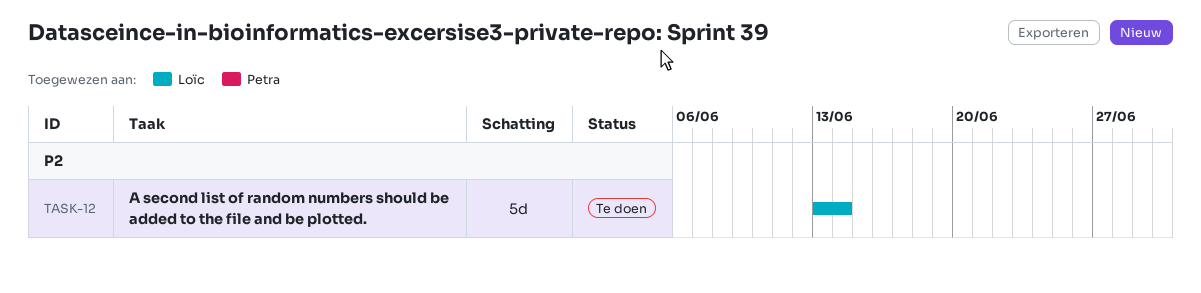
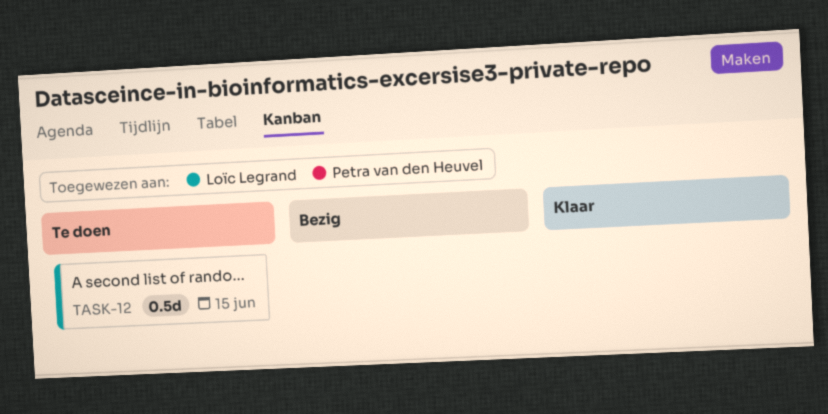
TASK-12, estimate: 5d -> 0.5d
TASK-12, due: Jun 14 -> Jun 15

